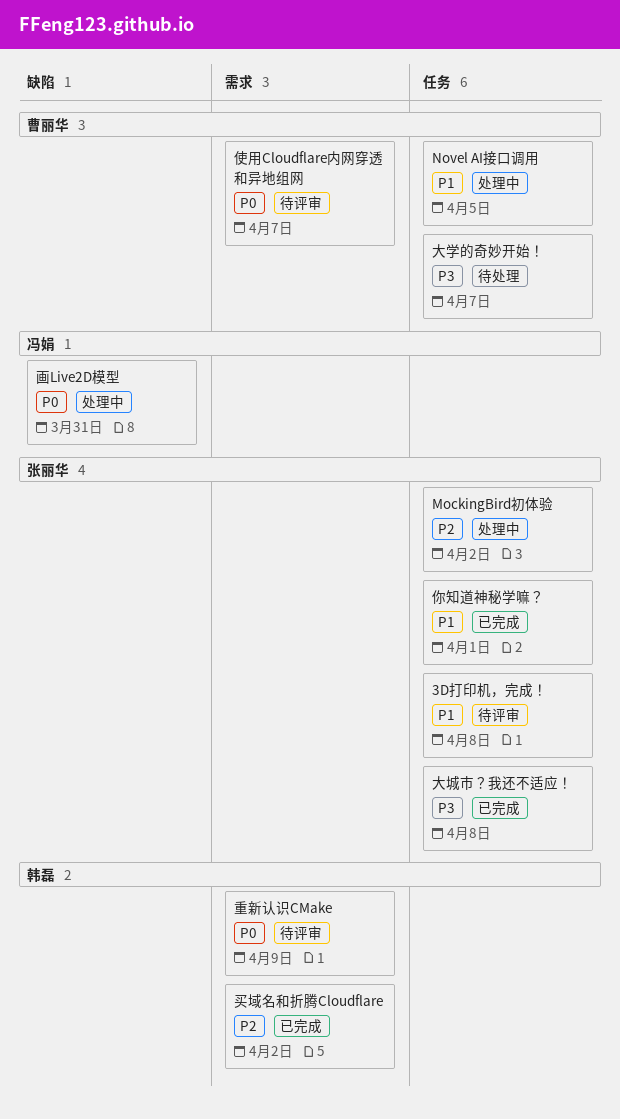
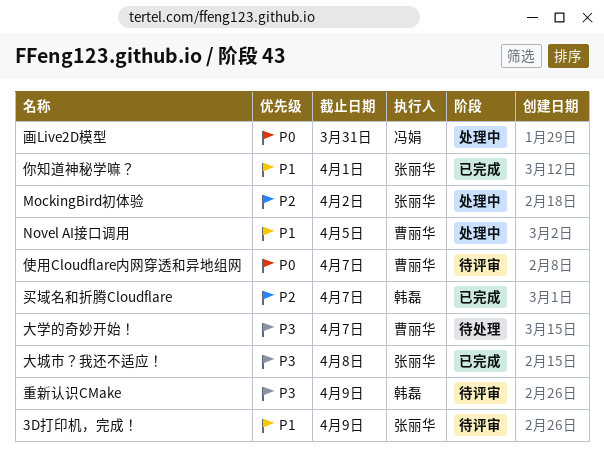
3D打印机，完成！, due: Apr 8 -> Apr 9
买域名和折腾Cloudflare, due: Apr 2 -> Apr 7
重新认识CMake, priority: P0 -> P3

